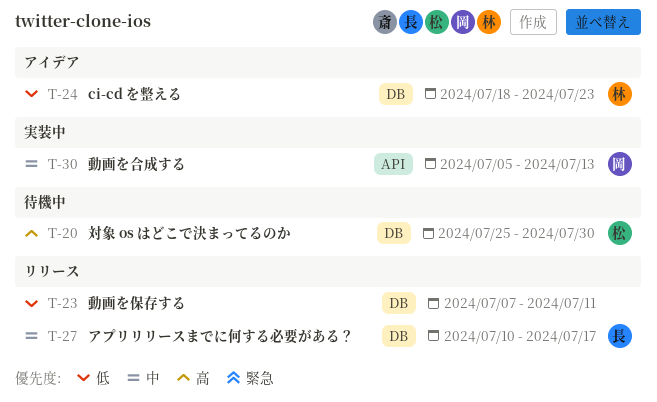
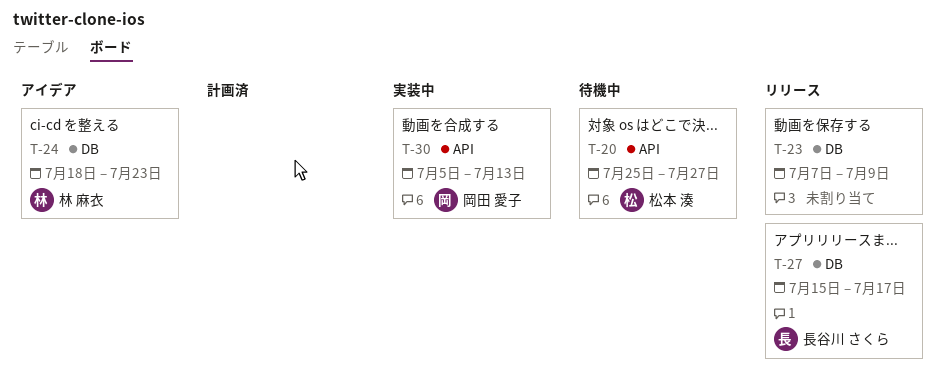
T-20, label: DB -> API
T-20, due: Jul 30 -> Jul 27
T-23, due: Jul 11 -> Jul 9
T-27, start: Jul 10 -> Jul 15

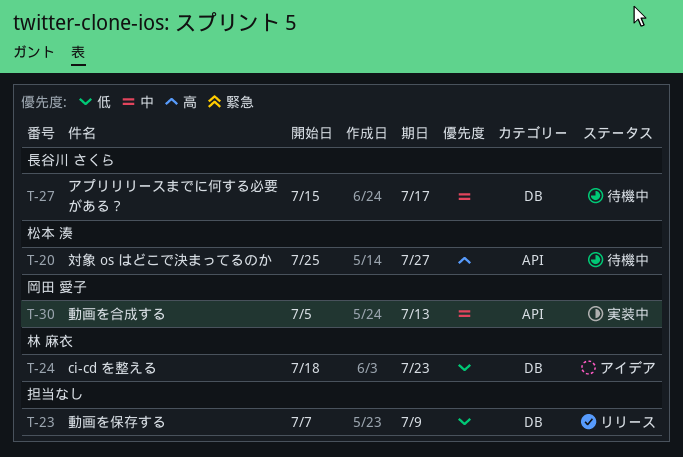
T-27, status: リリース -> 待機中

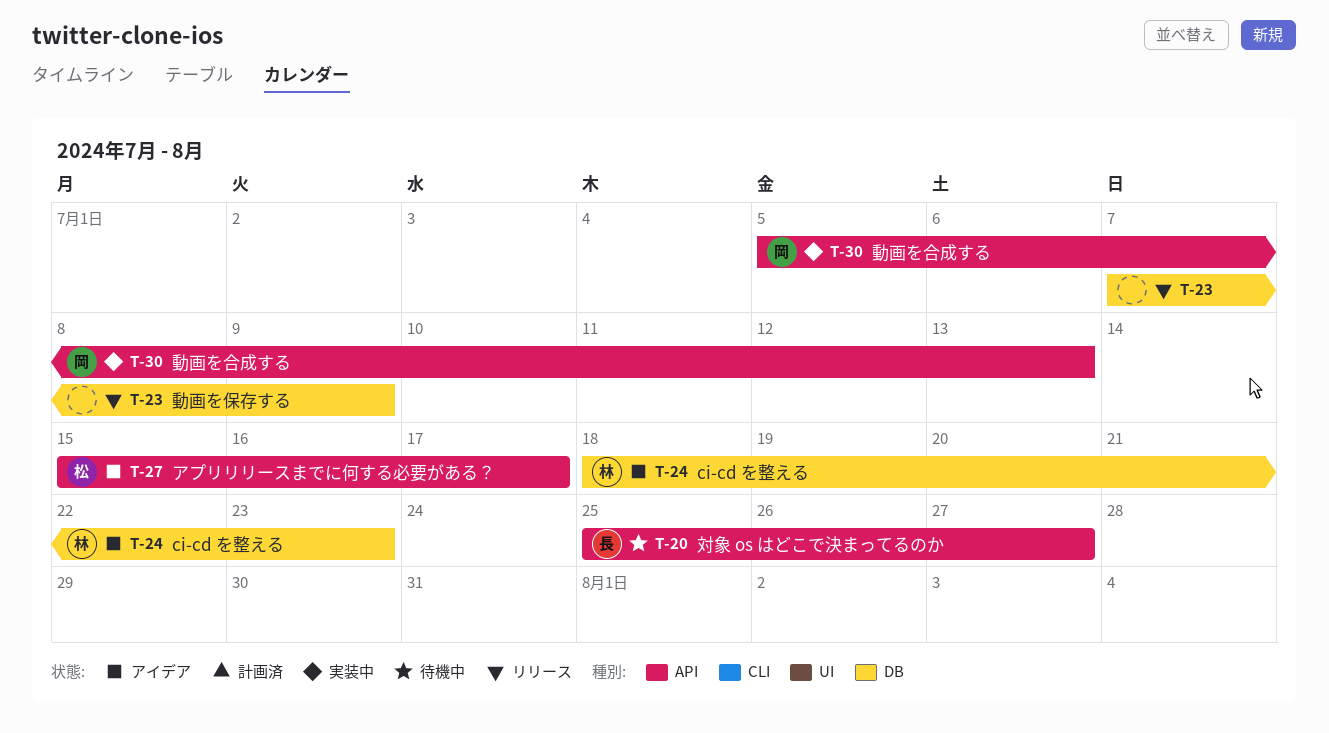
T-20, owner: 松本 湊 -> 長谷川 さくら
T-27, status: 待機中 -> アイデア
T-27, owner: 長谷川 さくら -> 松本 湊
T-27, label: DB -> API

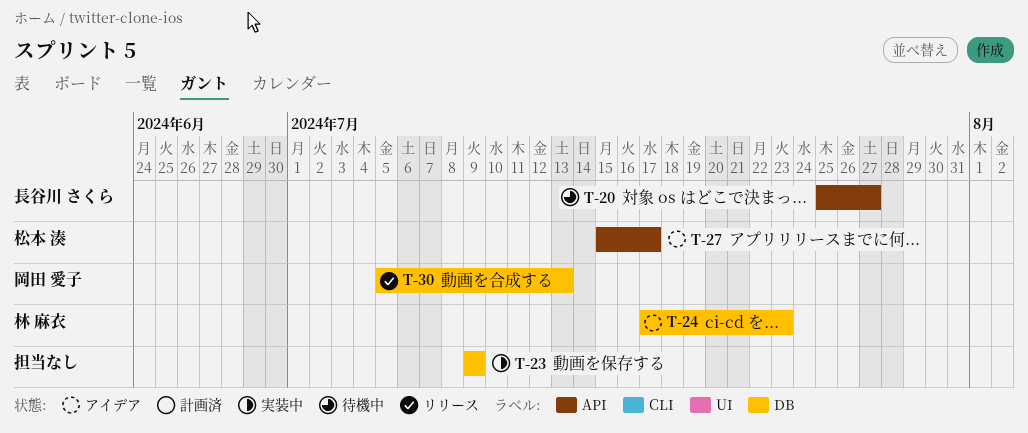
T-23, status: リリース -> 実装中
T-23, start: Jul 7 -> Jul 9
T-24, start: Jul 18 -> Jul 17
T-30, status: 実装中 -> リリース
T-30, label: API -> DB

